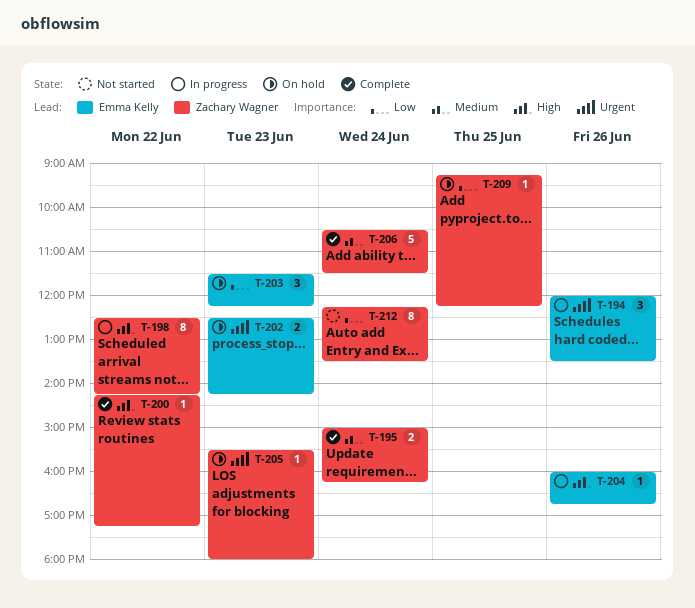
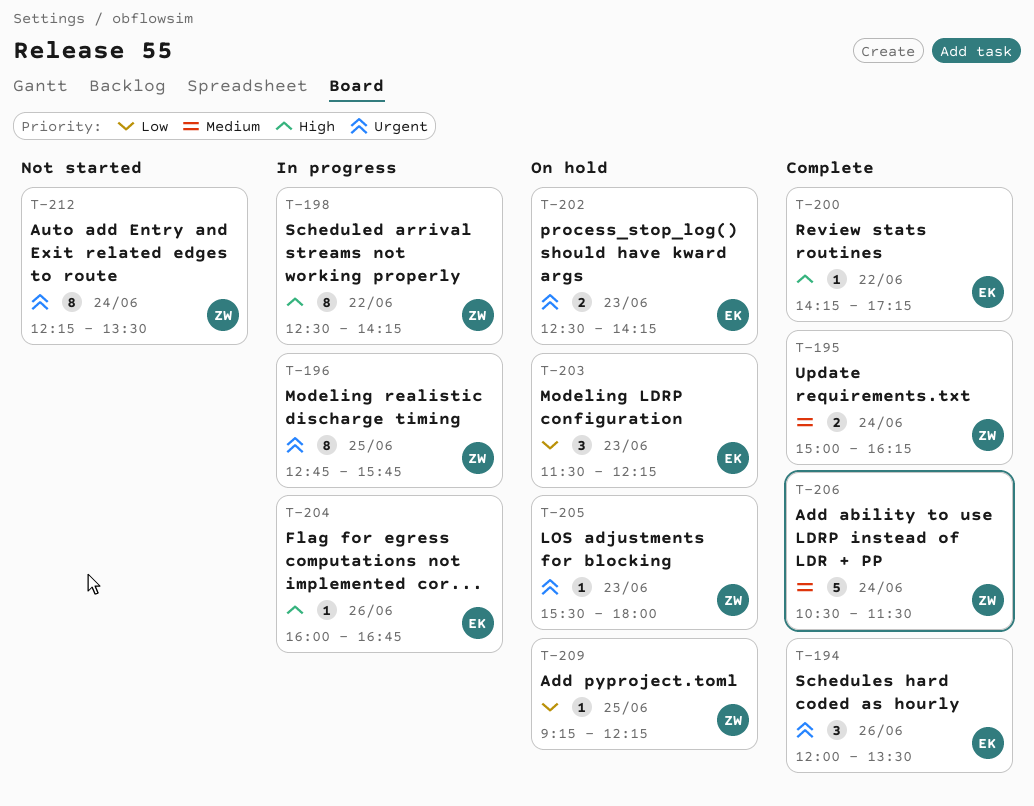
T-194, status: In progress -> Complete
T-196: none -> present
T-200, owner: Zachary Wagner -> Emma Kelly
T-212, priority: Low -> Urgent

